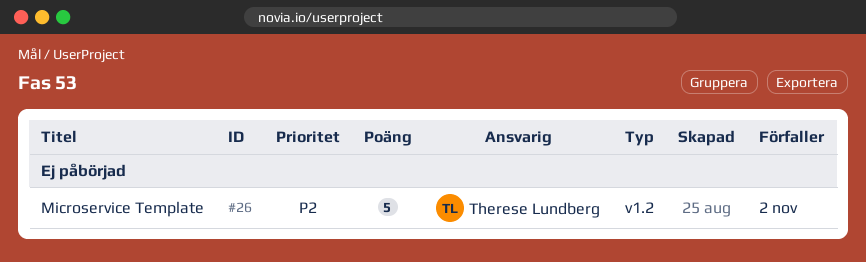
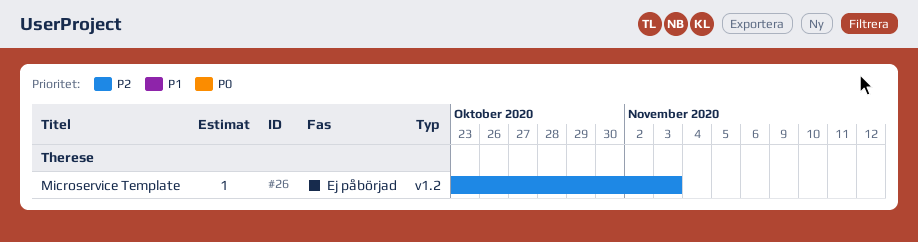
#26, estimate: 5 -> 1
#26, due: Nov 2 -> Nov 3

